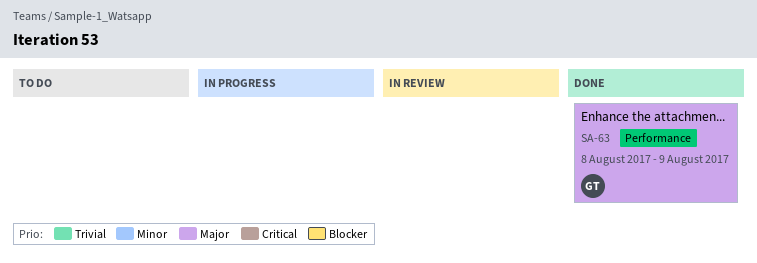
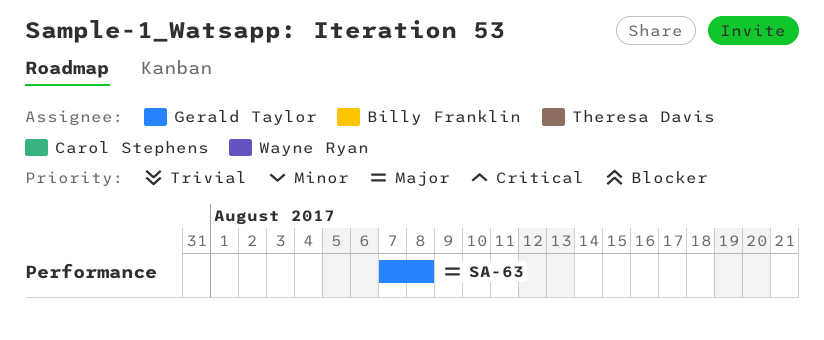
SA-63, start: Aug 8 -> Aug 7
SA-63, due: Aug 9 -> Aug 8

